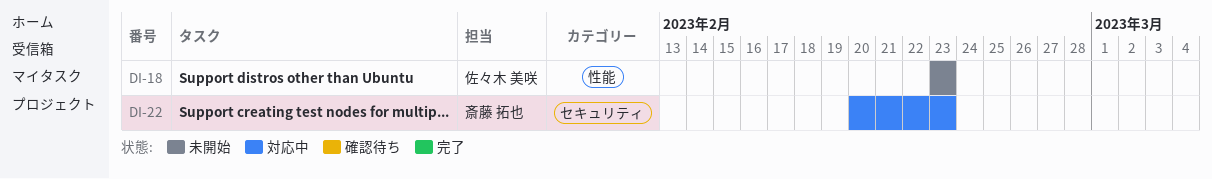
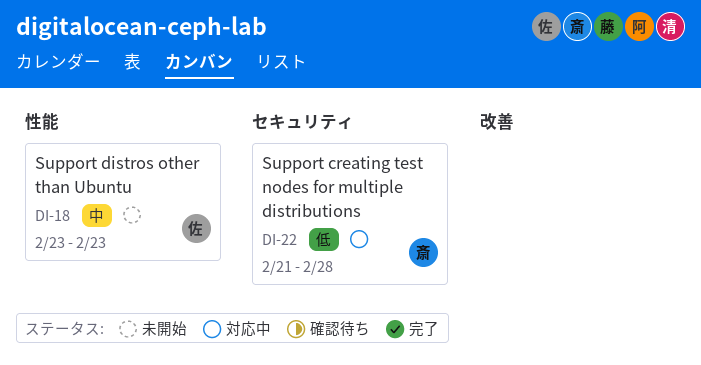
DI-22, start: Feb 20 -> Feb 21
DI-22, due: Feb 23 -> Feb 28

